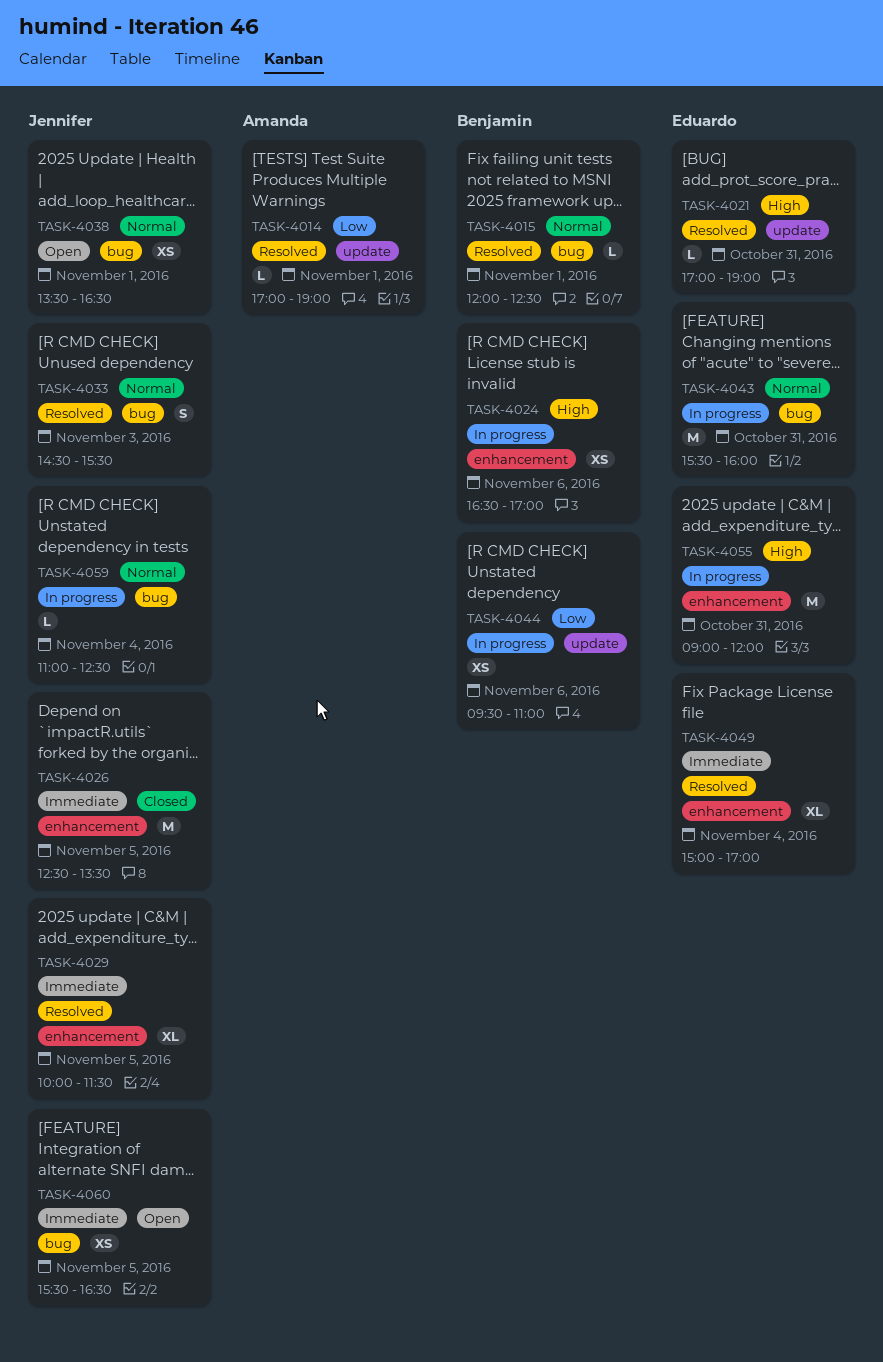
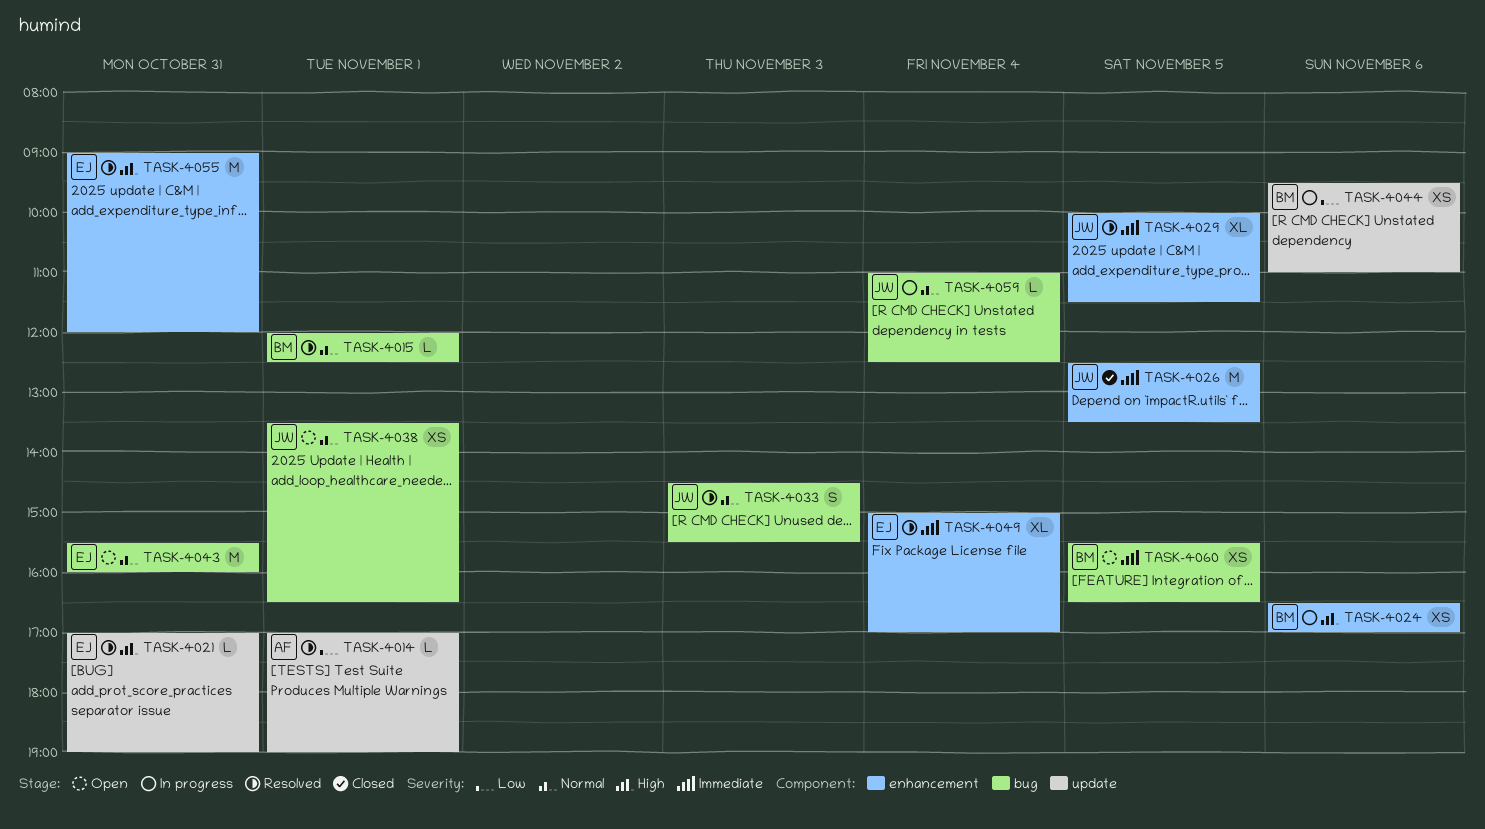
TASK-4043, status: In progress -> Open
TASK-4055, status: In progress -> Resolved
TASK-4060, owner: Jennifer -> Benjamin

